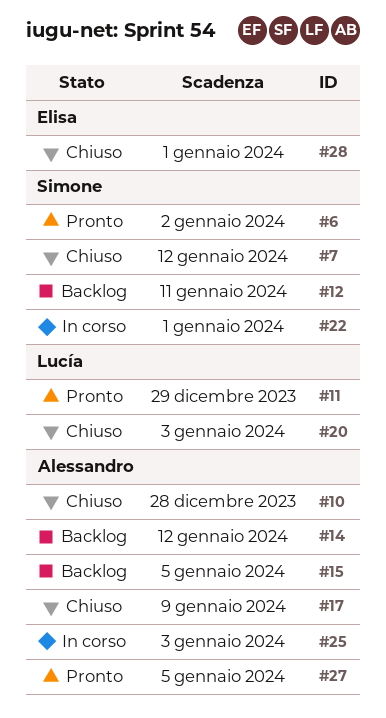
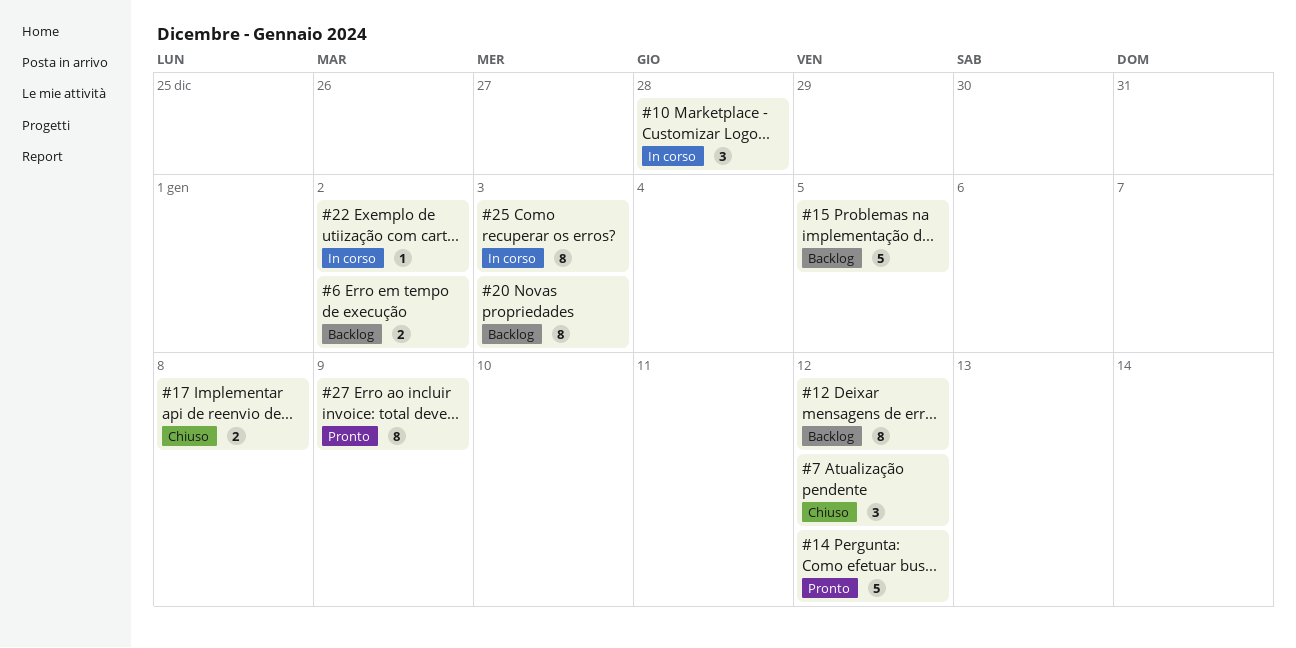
#6, status: Pronto -> Backlog
#10, status: Chiuso -> In corso
#11: present -> none
#12, due: Jan 11 -> Jan 12
#14, status: Backlog -> Pronto
#17, due: Jan 9 -> Jan 8
#20, status: Chiuso -> Backlog
#22, due: Jan 1 -> Jan 2
#27, due: Jan 5 -> Jan 9
#28: present -> none

